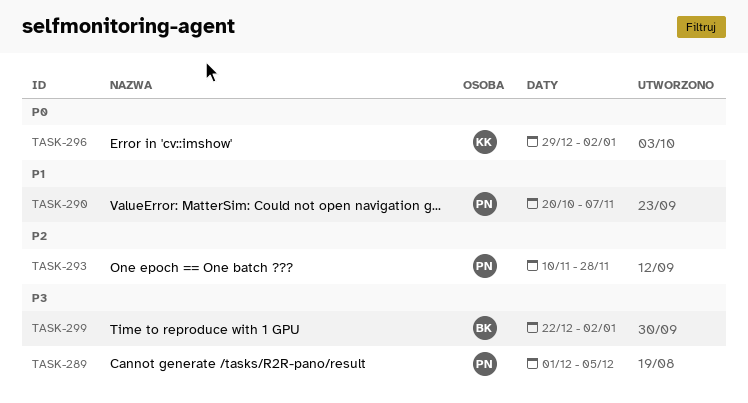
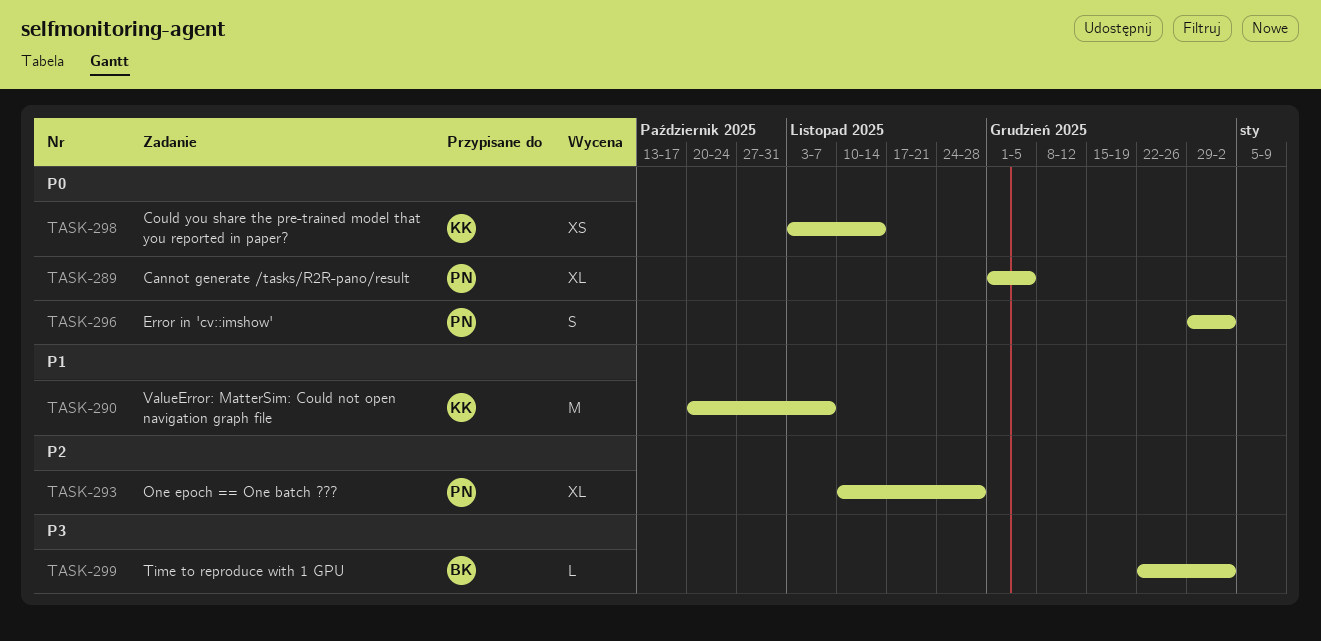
TASK-289, priority: P3 -> P0
TASK-290, owner: PN -> KK
TASK-296, owner: KK -> PN
TASK-298: none -> present

